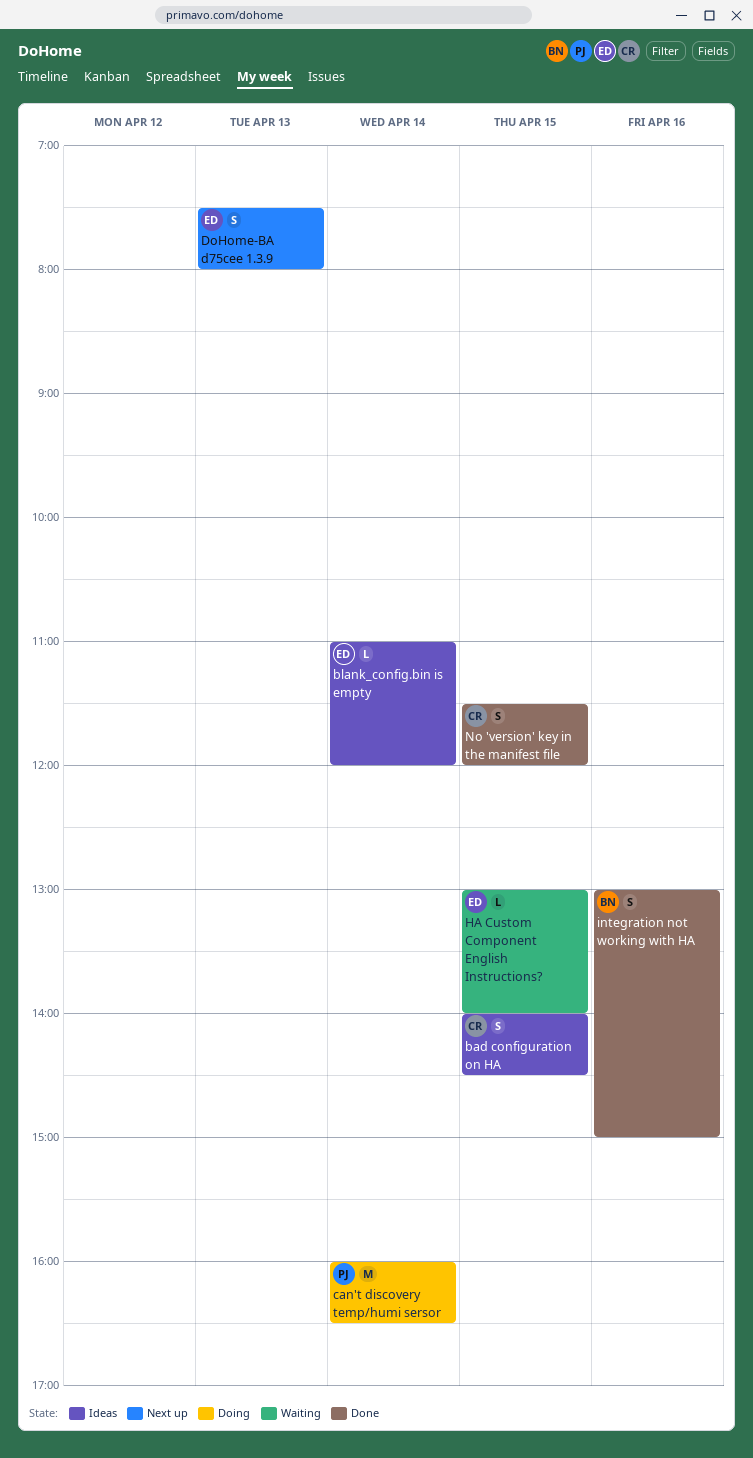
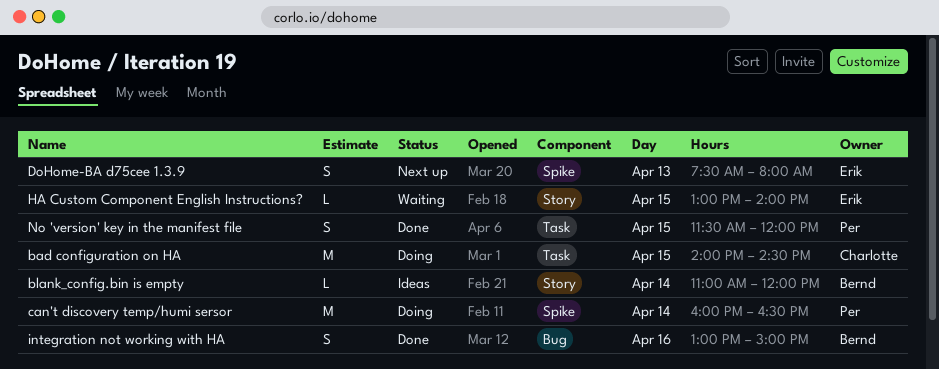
bad configuration on HA, status: Ideas -> Doing
bad configuration on HA, estimate: S -> M
blank_config.bin is empty, owner: Erik -> Bernd
No 'version' key in the manifest file, owner: Charlotte -> Per

